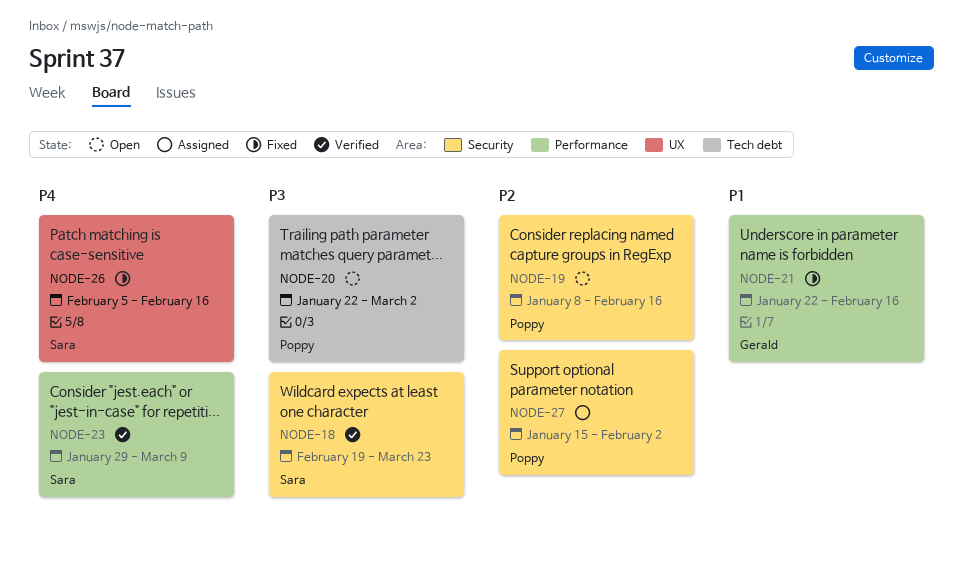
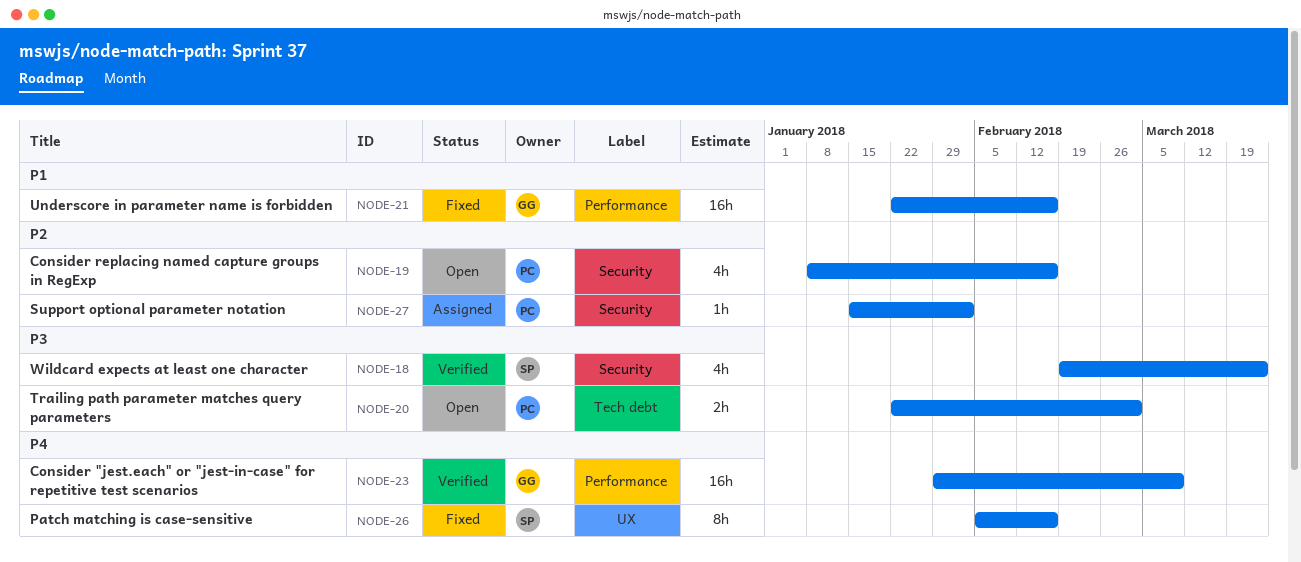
NODE-23, owner: Sara -> Gerald

